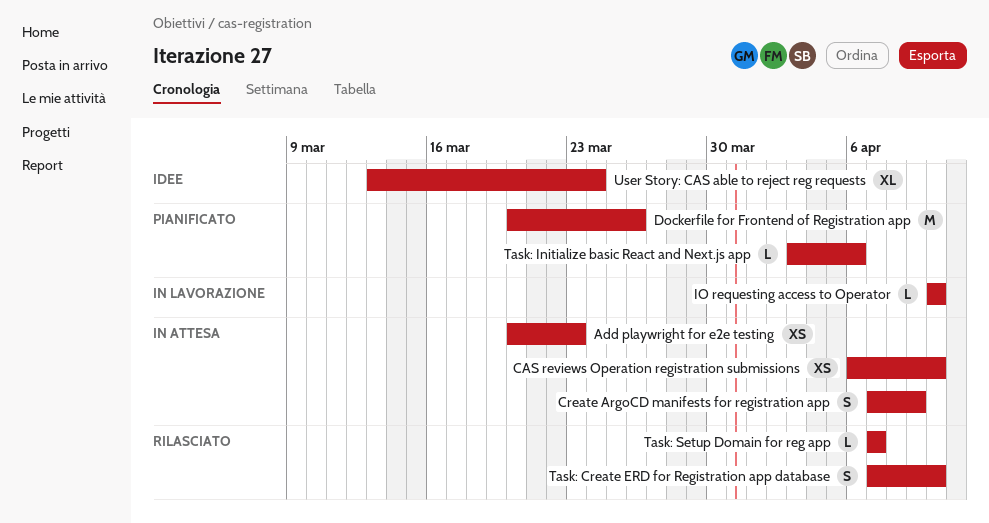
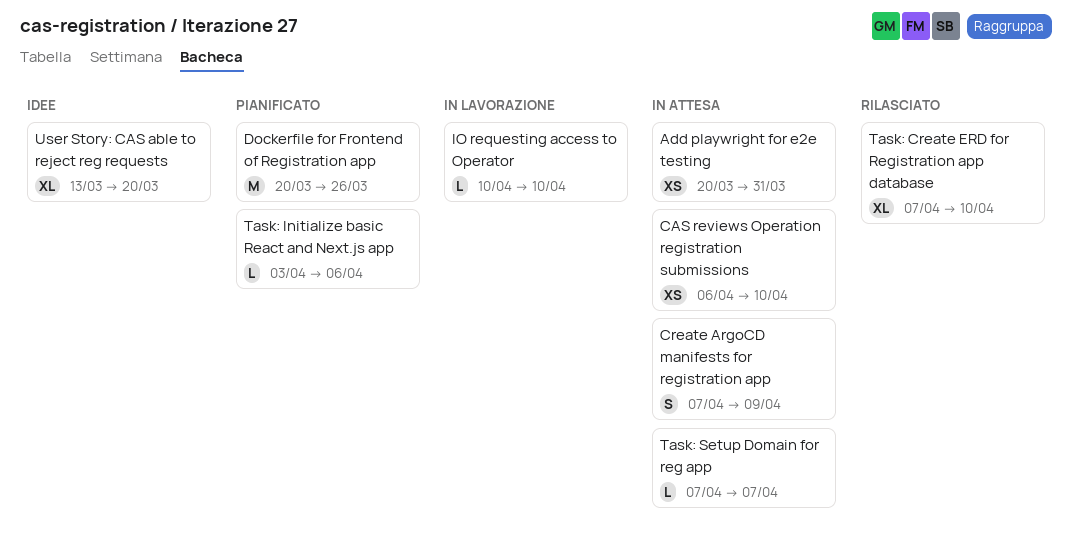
Add playwright for e2e testing, due: Mar 23 -> Mar 31
Task: Create ERD for Registration app database, estimate: S -> XL
Task: Setup Domain for reg app, status: Rilasciato -> In attesa
User Story: CAS able to reject reg requests, due: Mar 24 -> Mar 20

